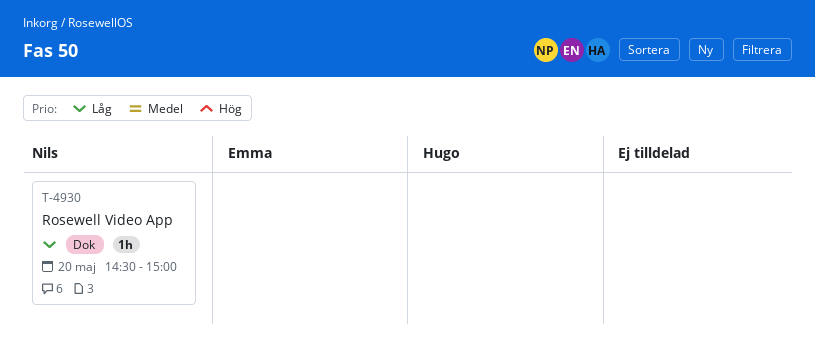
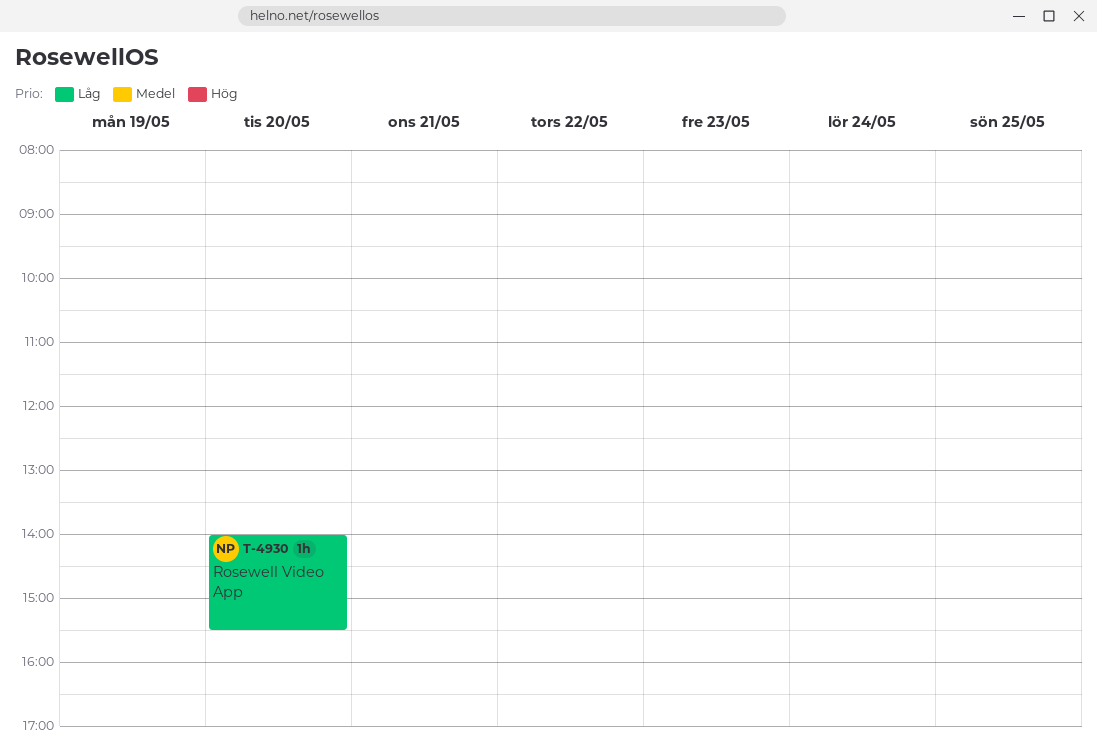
T-4930, begins: 14:30 -> 14:00
T-4930, ends: 15:00 -> 15:30

